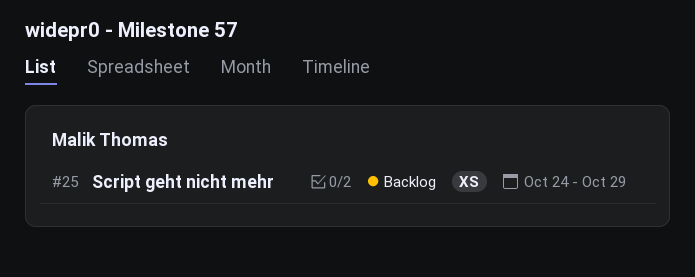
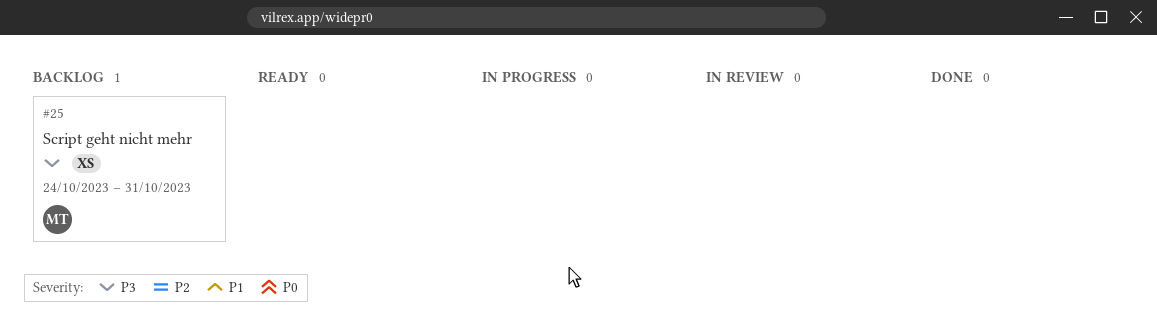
#25, due: Oct 29 -> Oct 31

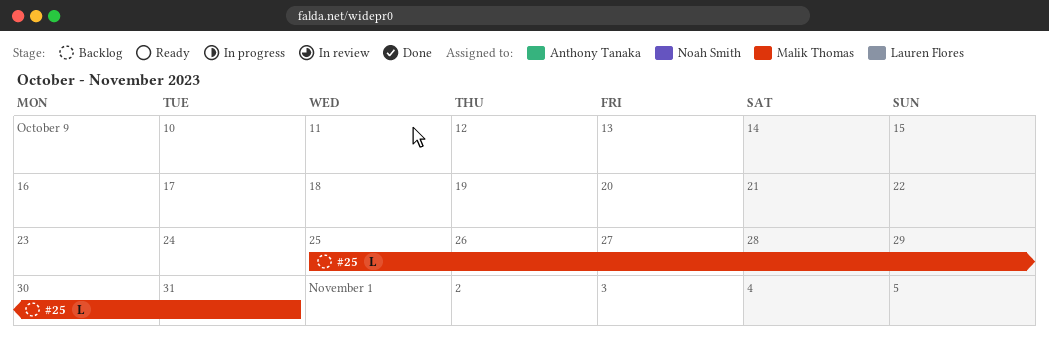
#25, estimate: XS -> L
#25, start: Oct 24 -> Oct 25

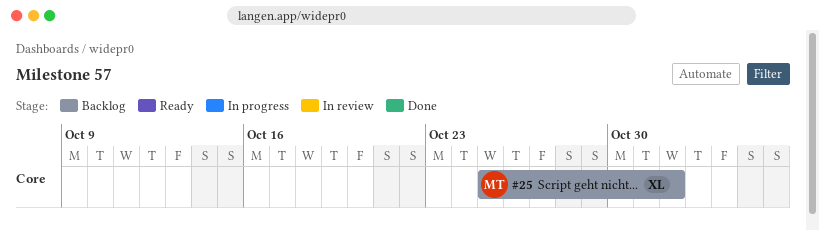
#25, estimate: L -> XL
#25, due: Oct 31 -> Nov 1

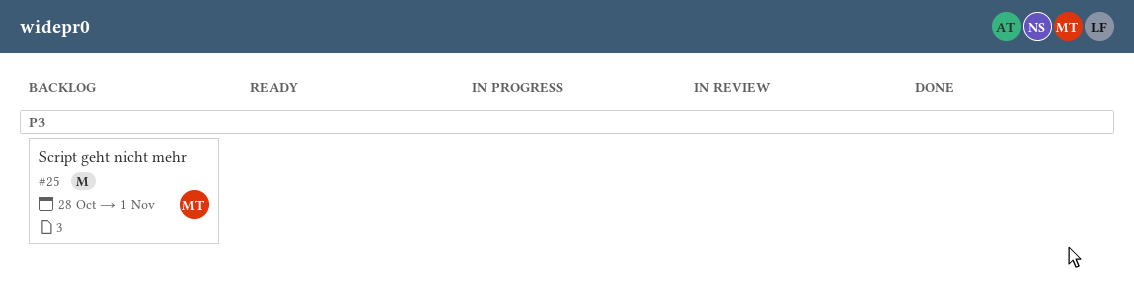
#25, estimate: XL -> M
#25, start: Oct 25 -> Oct 28

